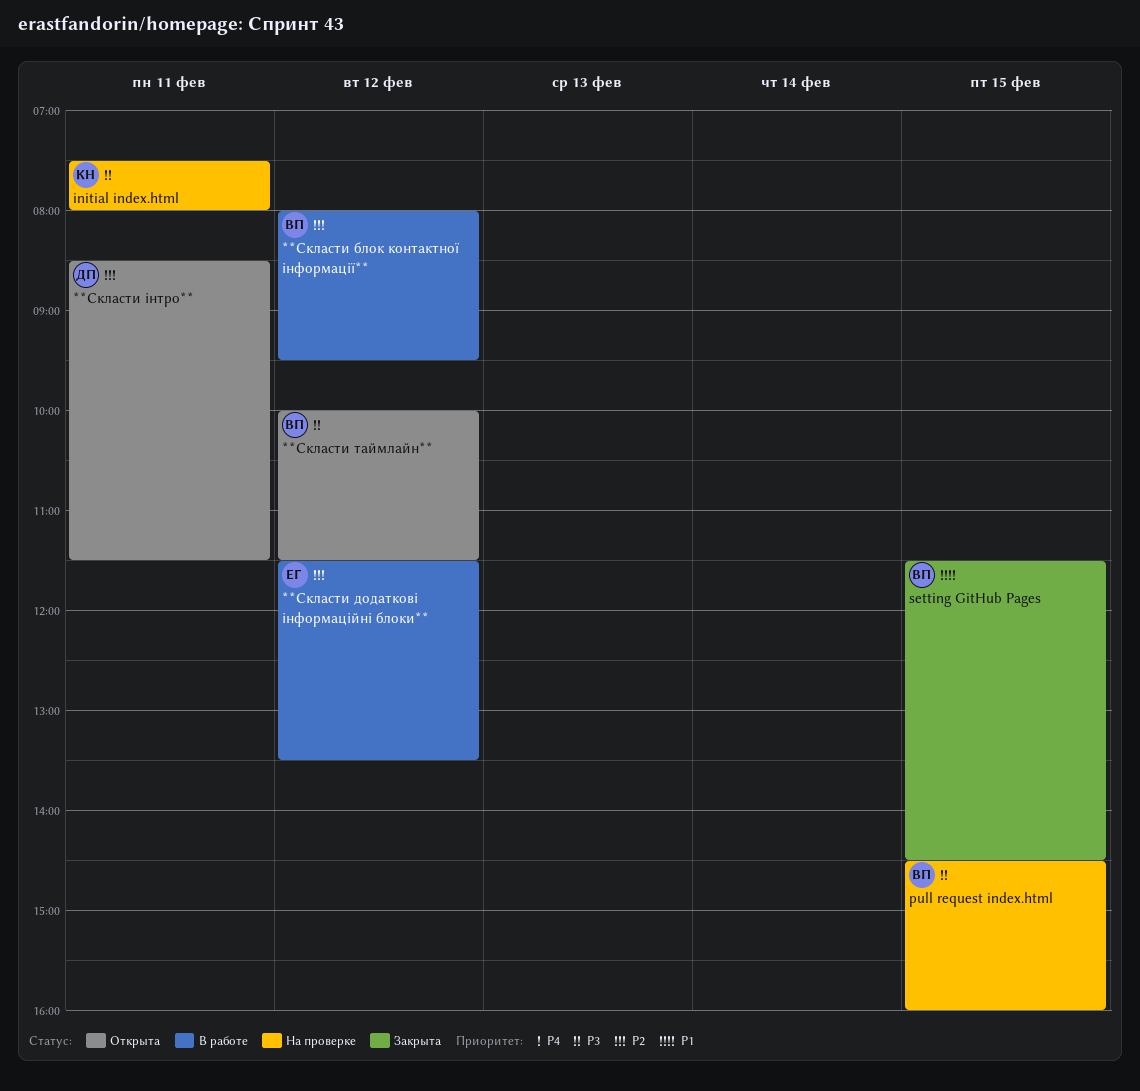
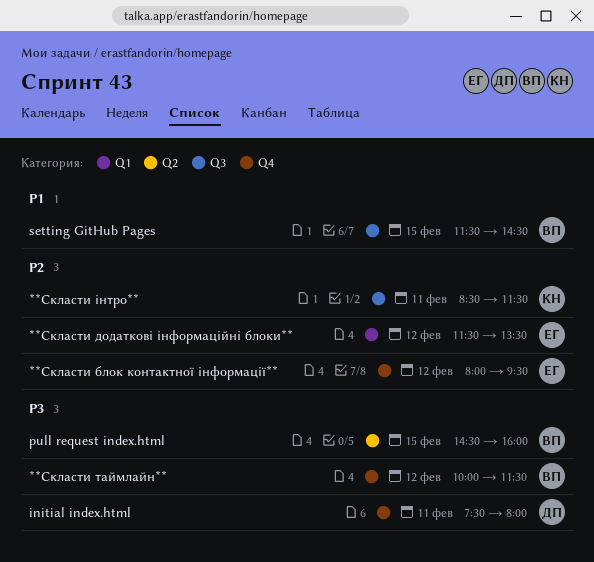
**Скласти блок контактної інформації**, owner: ВП -> ЕГ
**Скласти інтро**, owner: ДП -> КН
initial index.html, owner: КН -> ДП

